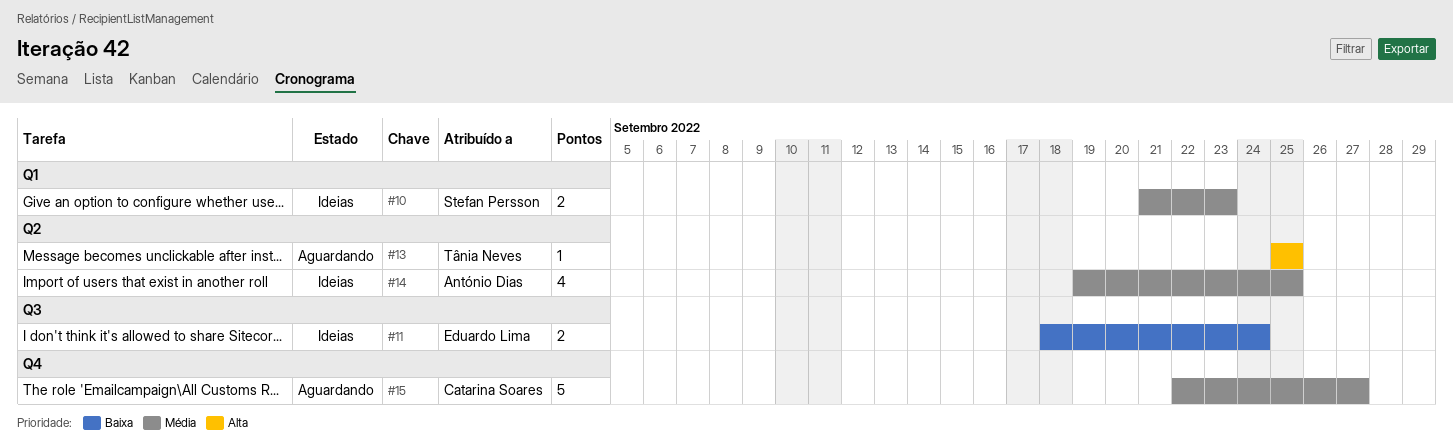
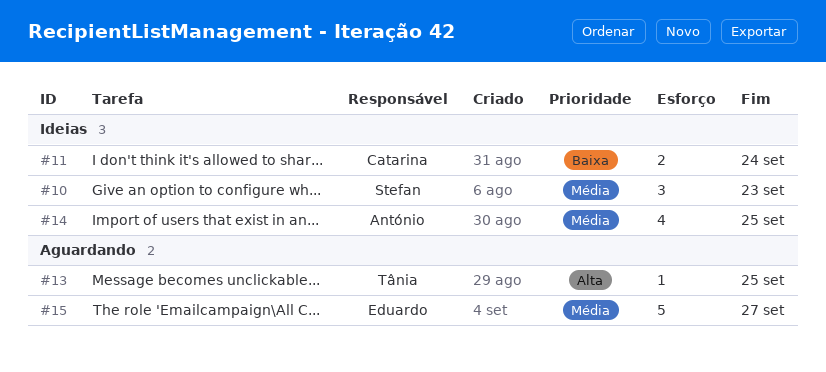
#10, estimate: 2 -> 3
#11, owner: Eduardo Lima -> Catarina Soares
#15, owner: Catarina Soares -> Eduardo Lima

